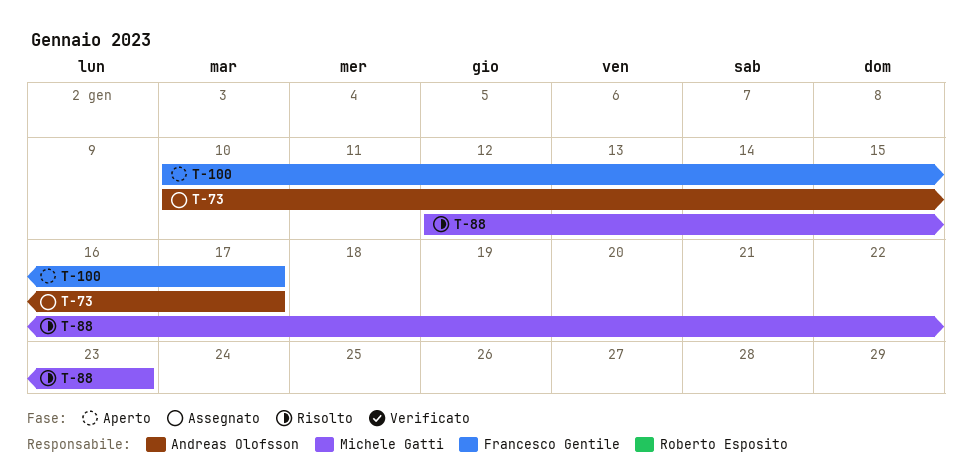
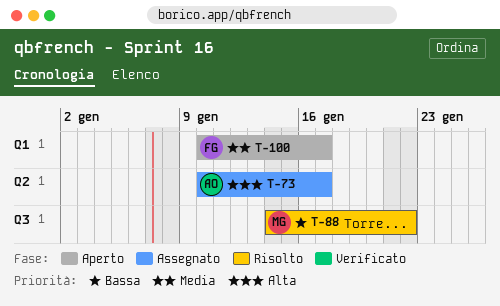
T-88, start: Jan 12 -> Jan 14
T-88, due: Jan 23 -> Jan 22

